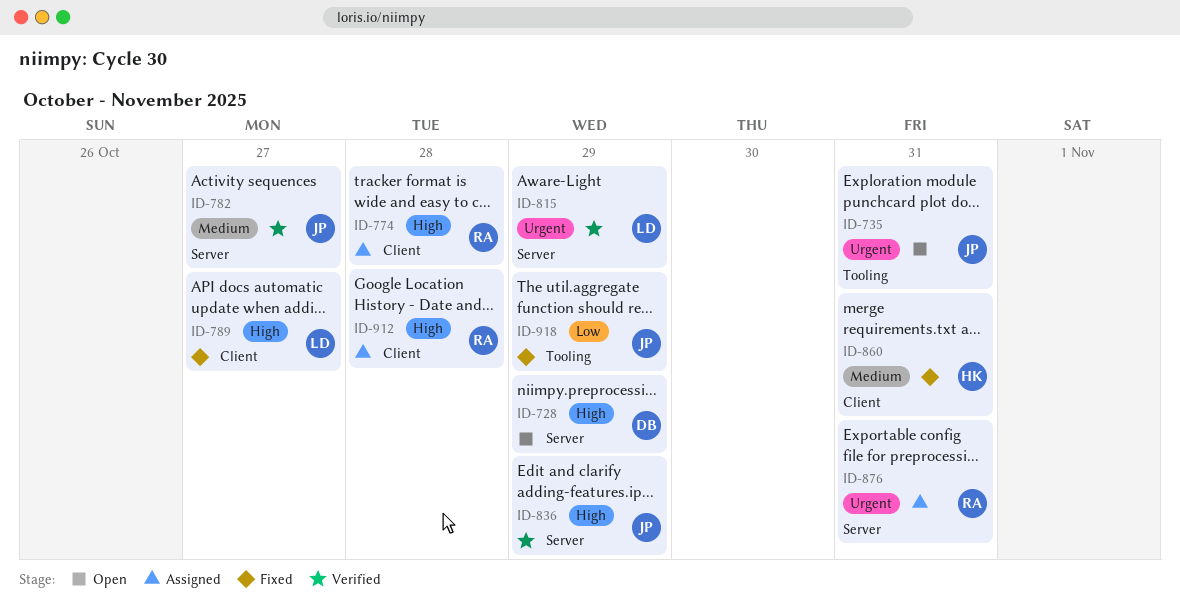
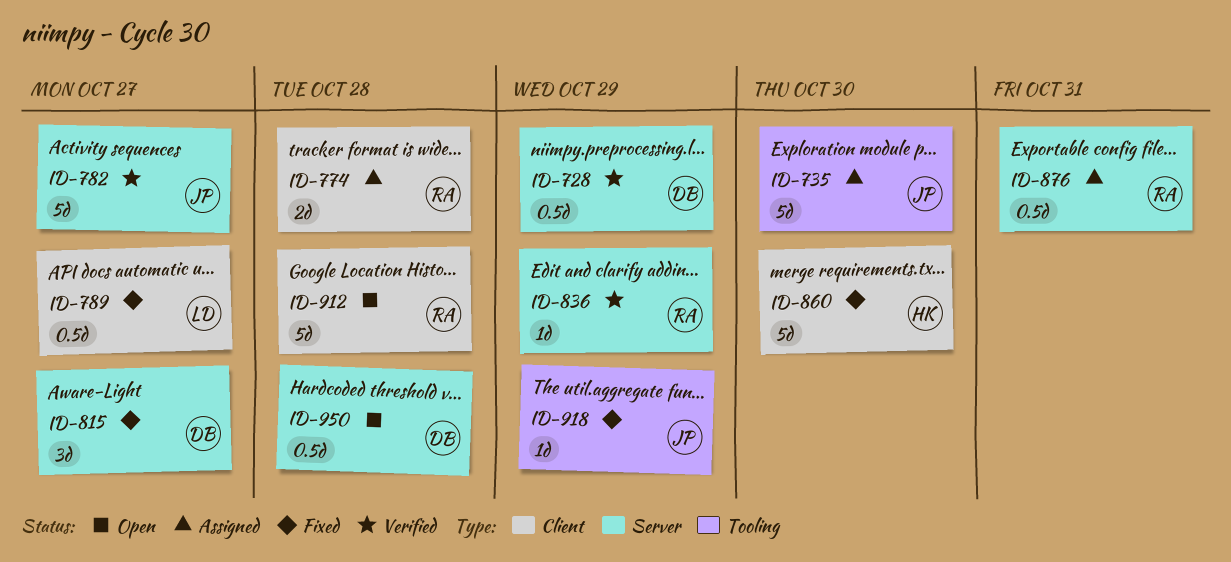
ID-728, status: Open -> Verified
ID-735, status: Open -> Assigned
ID-735, due: Oct 31 -> Oct 30
ID-815, status: Verified -> Fixed
ID-815, owner: LD -> DB
ID-815, due: Oct 29 -> Oct 27
ID-836, owner: JP -> RA
ID-860, due: Oct 31 -> Oct 30
ID-912, status: Assigned -> Open
ID-950: none -> present

